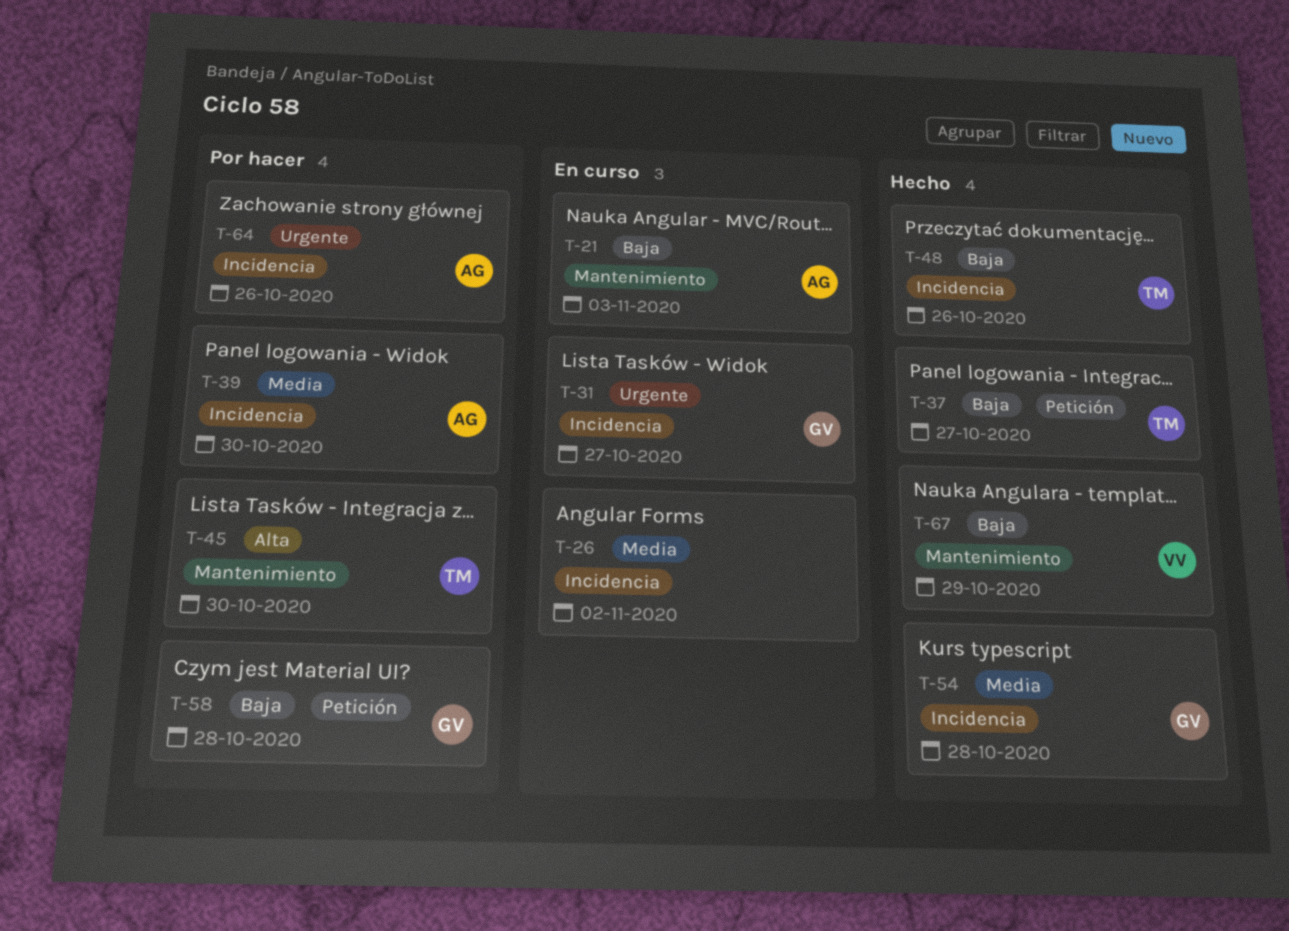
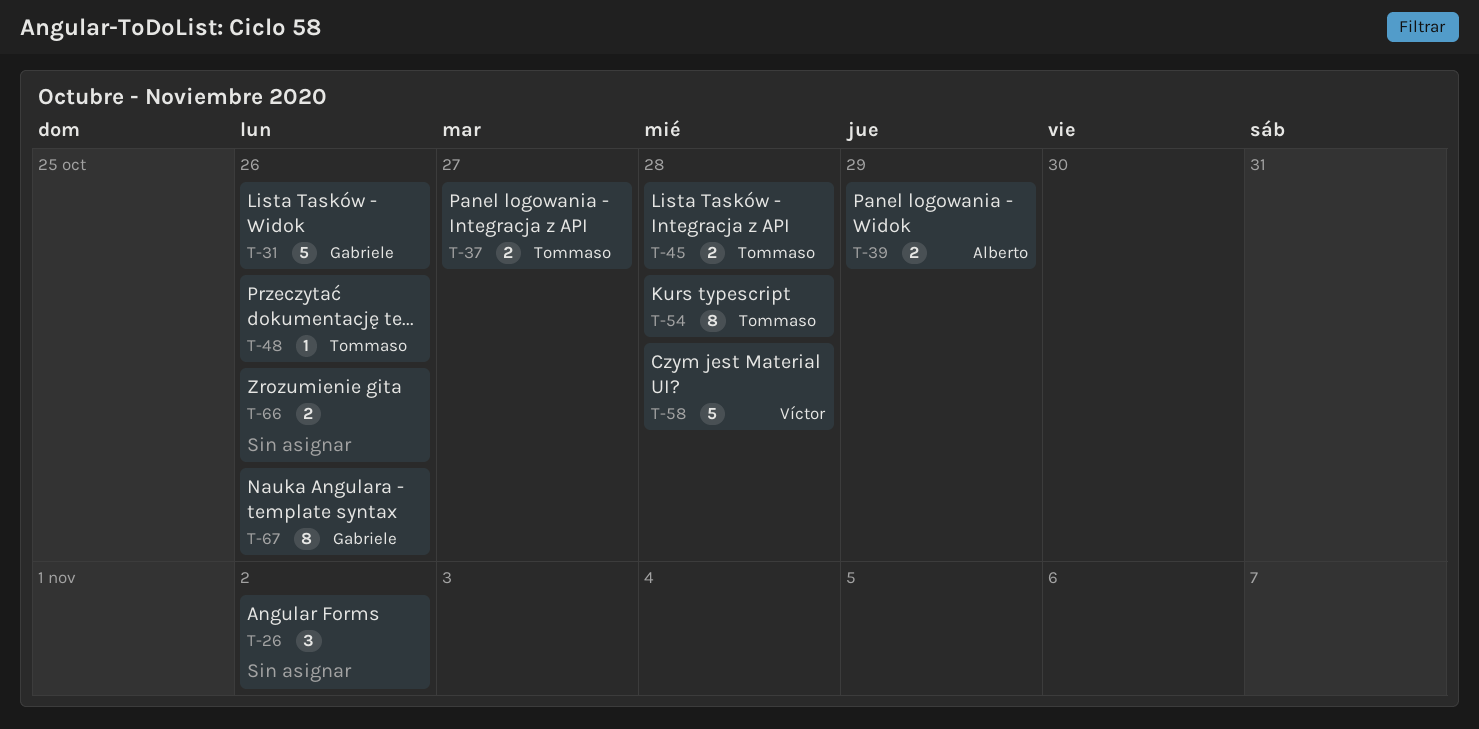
T-21: present -> none
T-31, due: Oct 27 -> Oct 26
T-39, due: Oct 30 -> Oct 29
T-45, due: Oct 30 -> Oct 28
T-54, owner: Gabriele -> Tommaso
T-58, owner: Gabriele -> Víctor
T-64: present -> none
T-66: none -> present
T-67, owner: Víctor -> Gabriele
T-67, due: Oct 29 -> Oct 26

